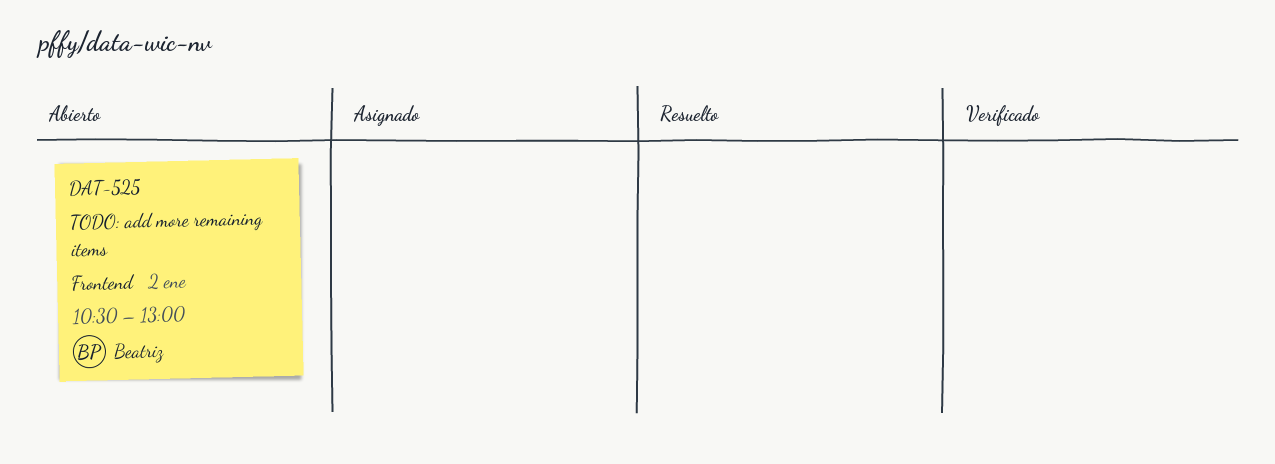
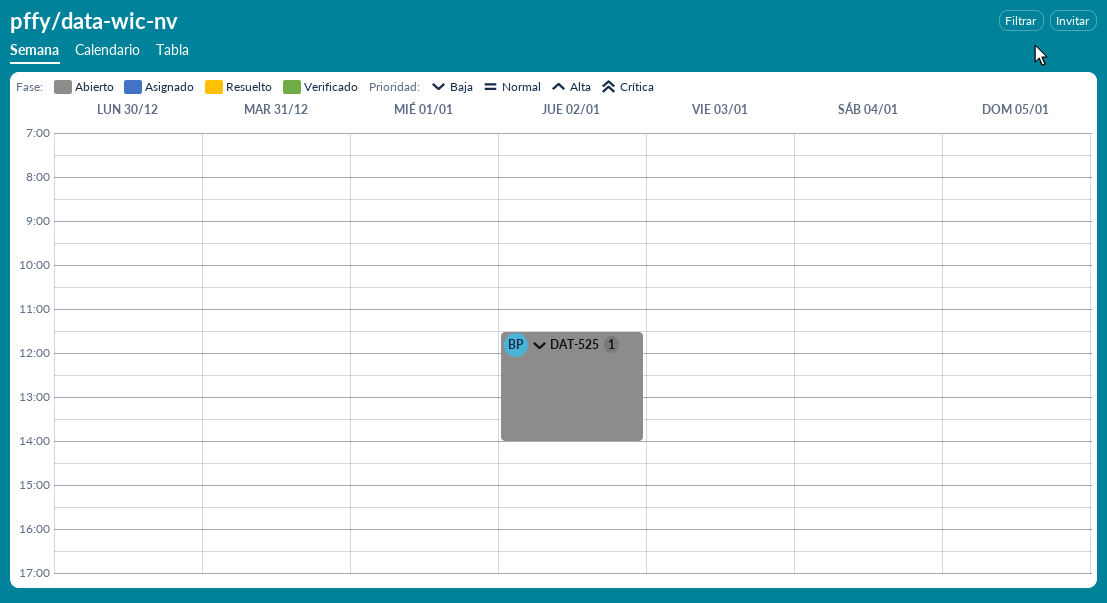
DAT-525, begins: 10:30 -> 11:30
DAT-525, ends: 13:00 -> 14:00

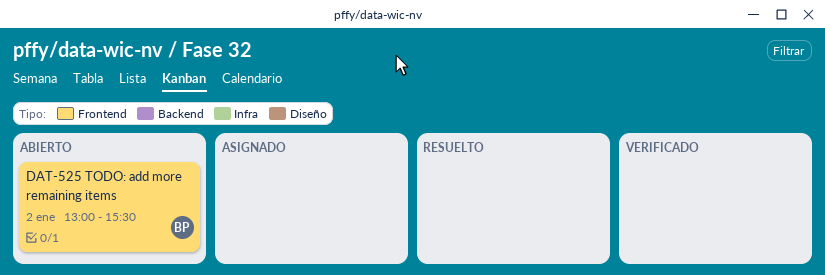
DAT-525, begins: 11:30 -> 13:00
DAT-525, ends: 14:00 -> 15:30

